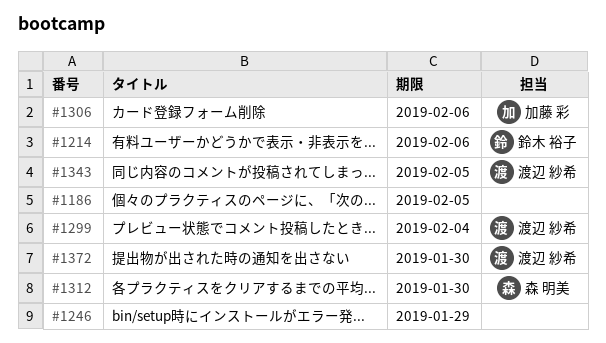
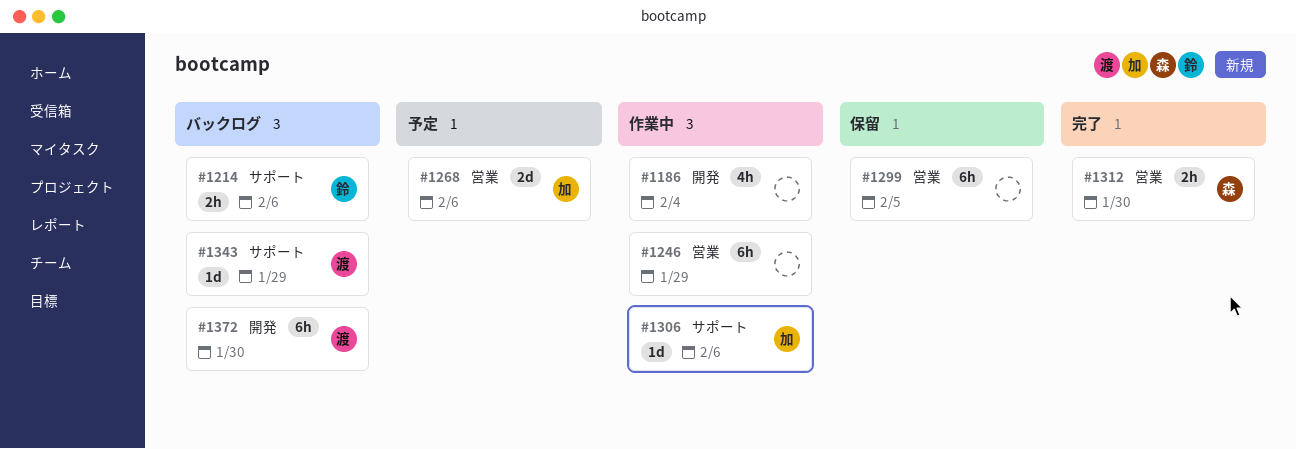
#1186, due: Feb 5 -> Feb 4
#1268: none -> present
#1299, owner: 渡辺 紗希 -> none
#1299, due: Feb 4 -> Feb 5
#1343, due: Feb 5 -> Jan 29

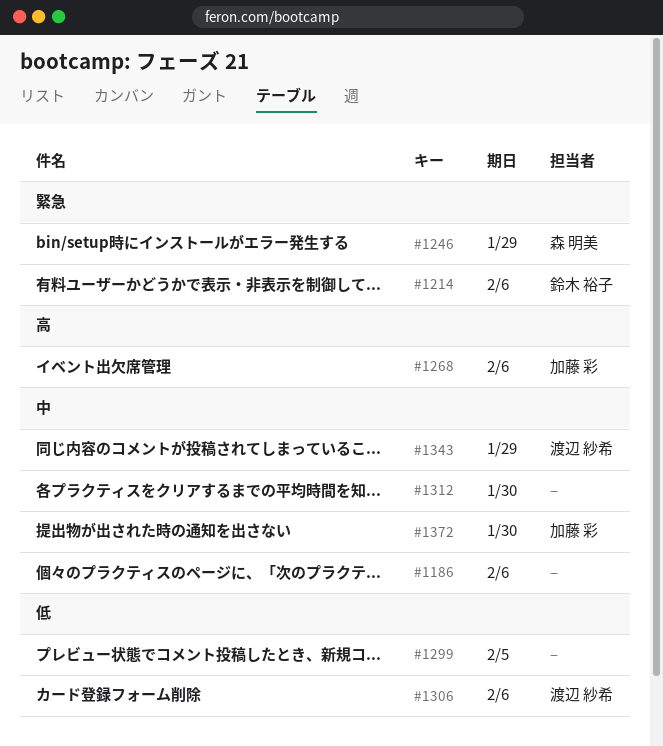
#1186, due: Feb 4 -> Feb 6
#1246, owner: none -> 森 明美
#1306, owner: 加藤 彩 -> 渡辺 紗希
#1312, owner: 森 明美 -> none
#1372, owner: 渡辺 紗希 -> 加藤 彩

